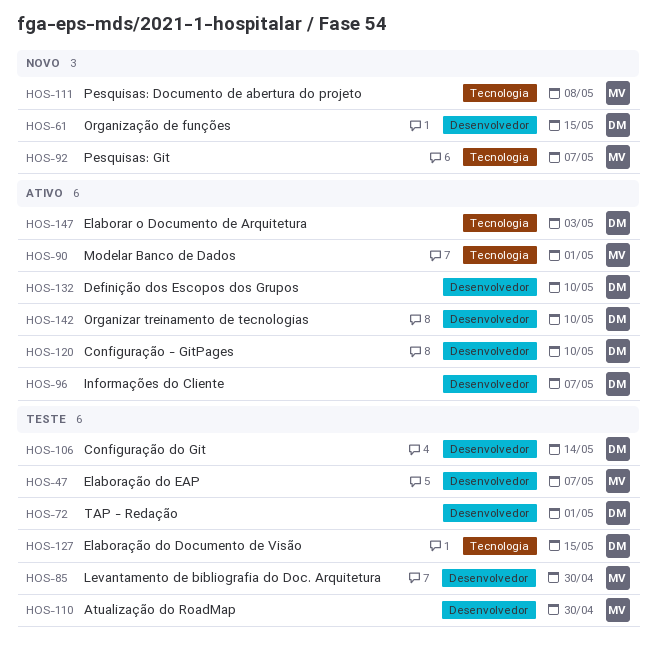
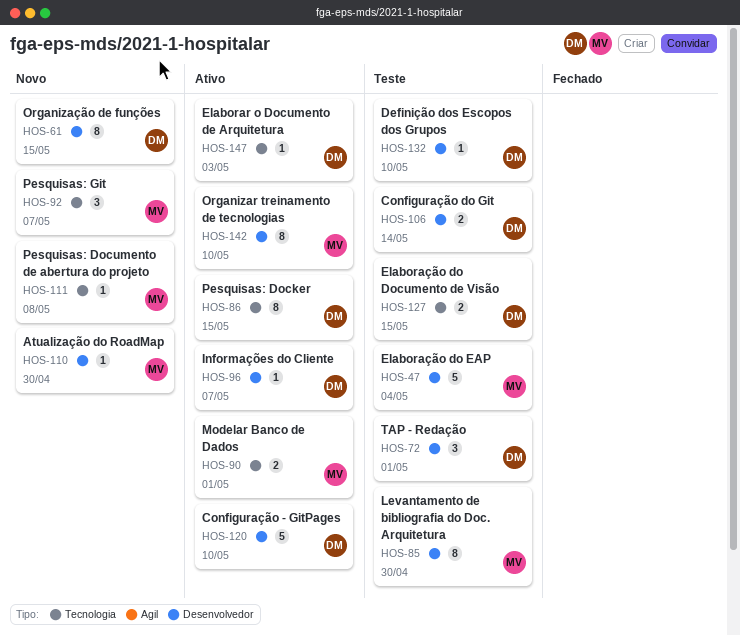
HOS-47, due: May 7 -> May 4
HOS-86: none -> present
HOS-110, status: Teste -> Novo
HOS-132, status: Ativo -> Teste
HOS-142, owner: DM -> MV

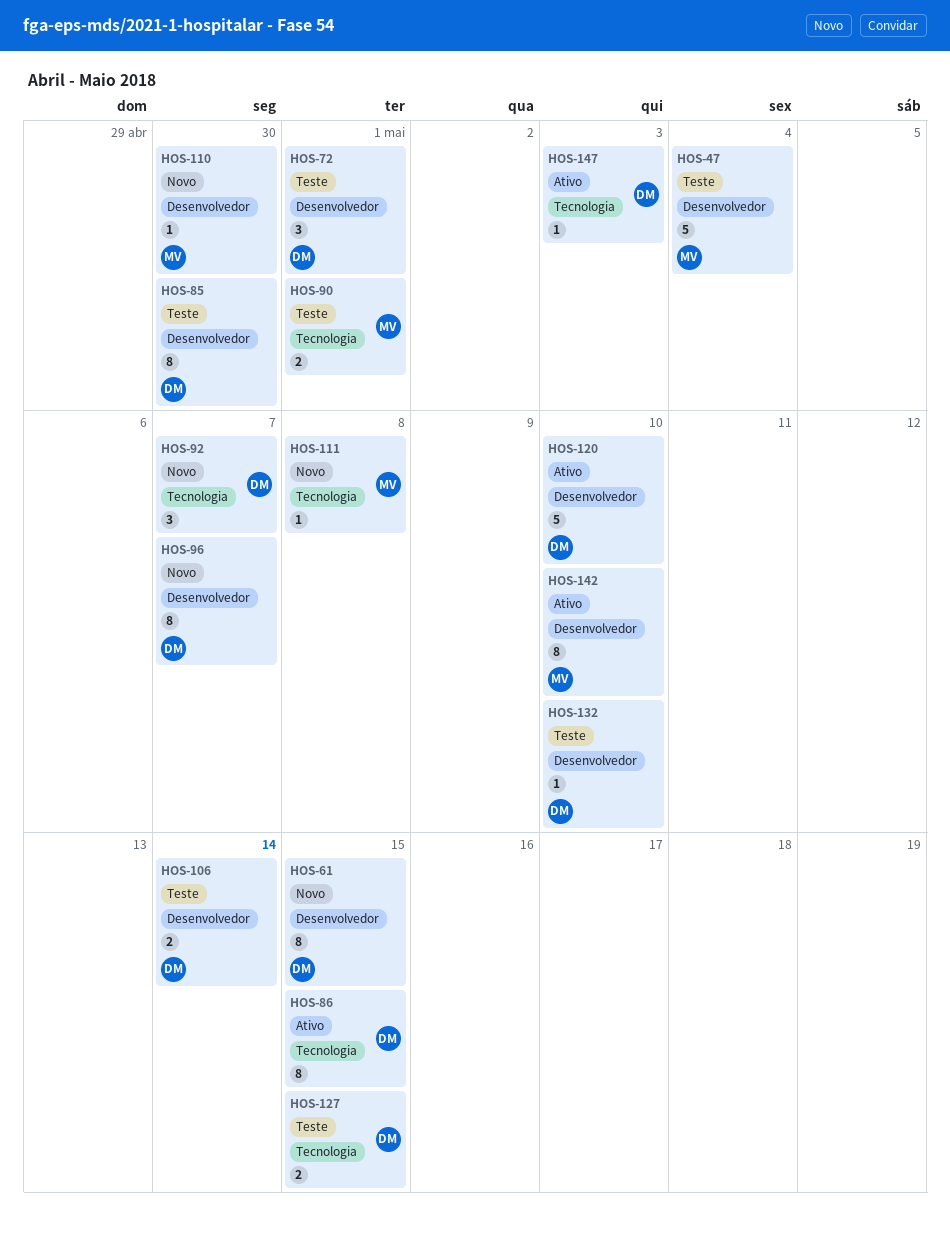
HOS-85, owner: MV -> DM
HOS-90, status: Ativo -> Teste
HOS-92, owner: MV -> DM
HOS-96, status: Ativo -> Novo
HOS-96, estimate: 1 -> 8

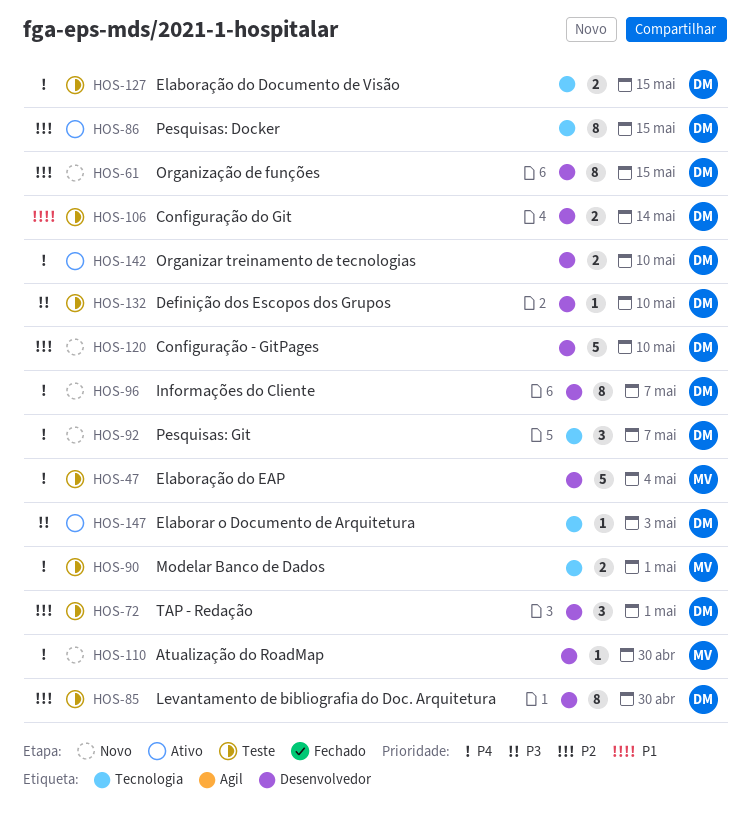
HOS-111: present -> none
HOS-120, status: Ativo -> Novo
HOS-142, owner: MV -> DM
HOS-142, estimate: 8 -> 2

